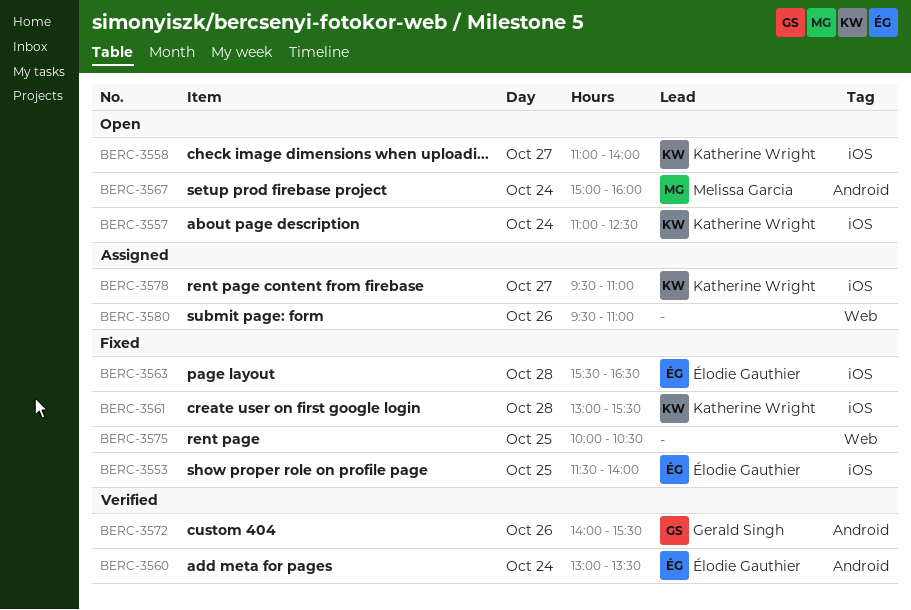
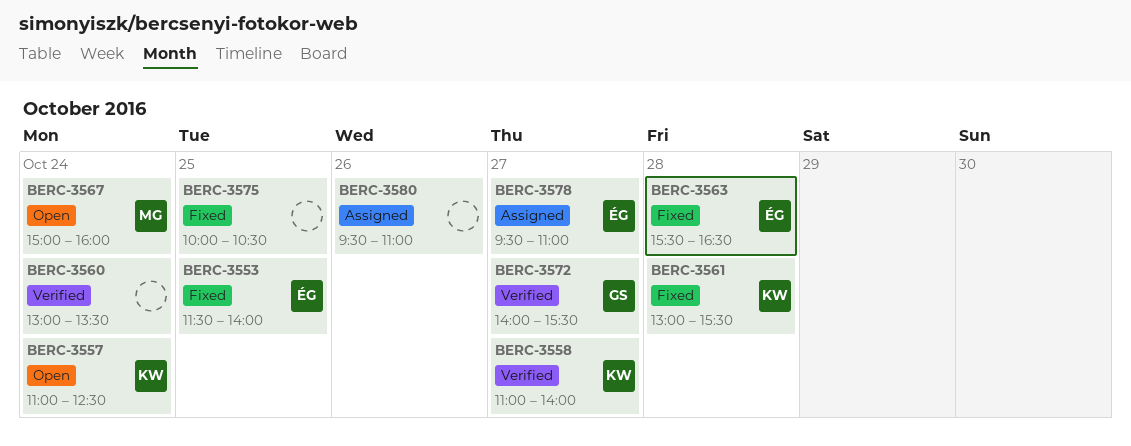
BERC-3558, status: Open -> Verified
BERC-3560, owner: Élodie Gauthier -> none
BERC-3572, day: Oct 26 -> Oct 27
BERC-3578, owner: Katherine Wright -> Élodie Gauthier

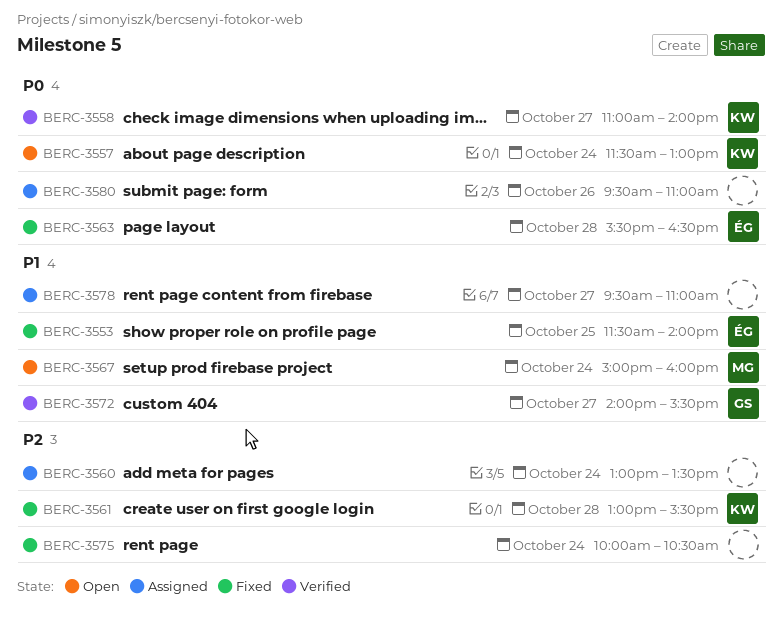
BERC-3557, begins: 11:00 -> 11:30
BERC-3557, ends: 12:30 -> 13:00
BERC-3560, status: Verified -> Assigned
BERC-3575, day: Oct 25 -> Oct 24
BERC-3578, owner: ÉG -> none

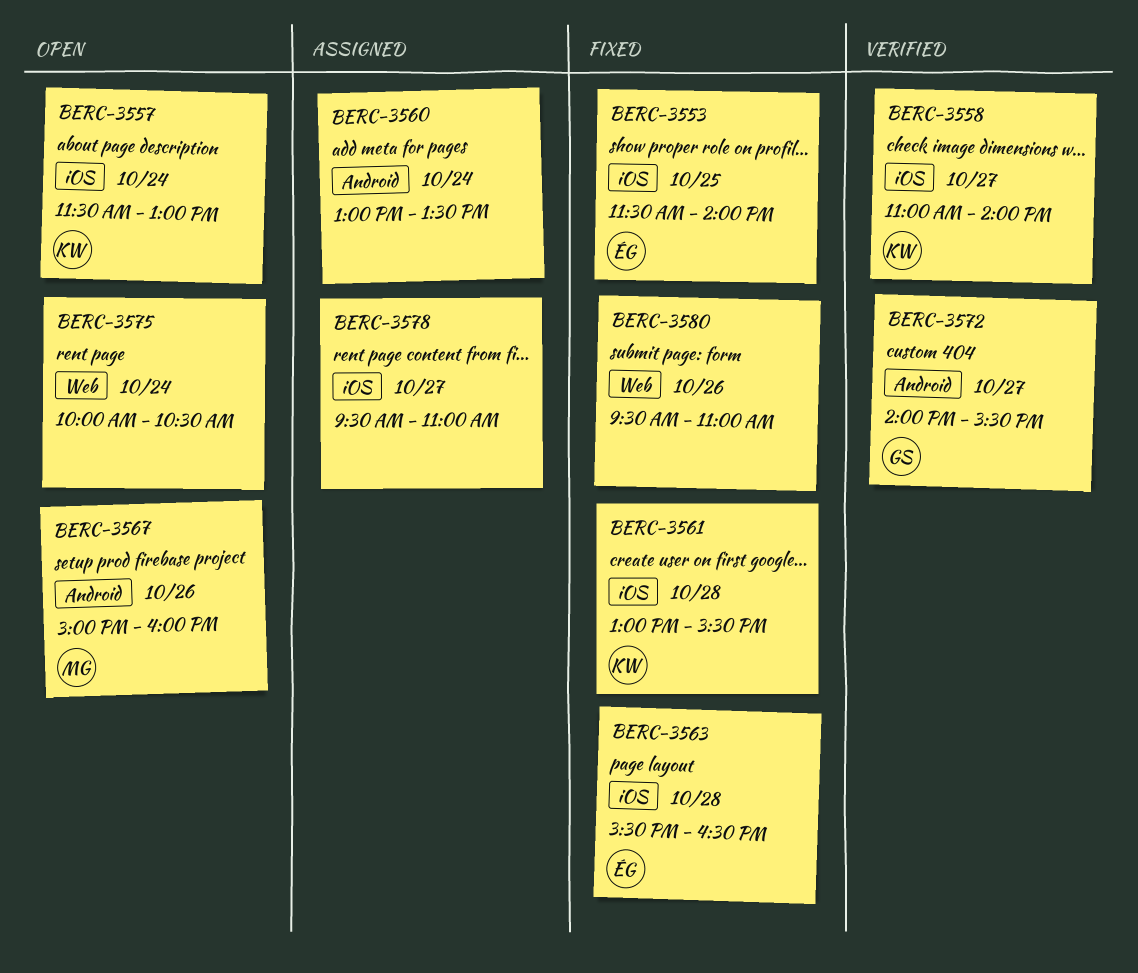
BERC-3567, day: Oct 24 -> Oct 26
BERC-3575, status: Fixed -> Open
BERC-3580, status: Assigned -> Fixed

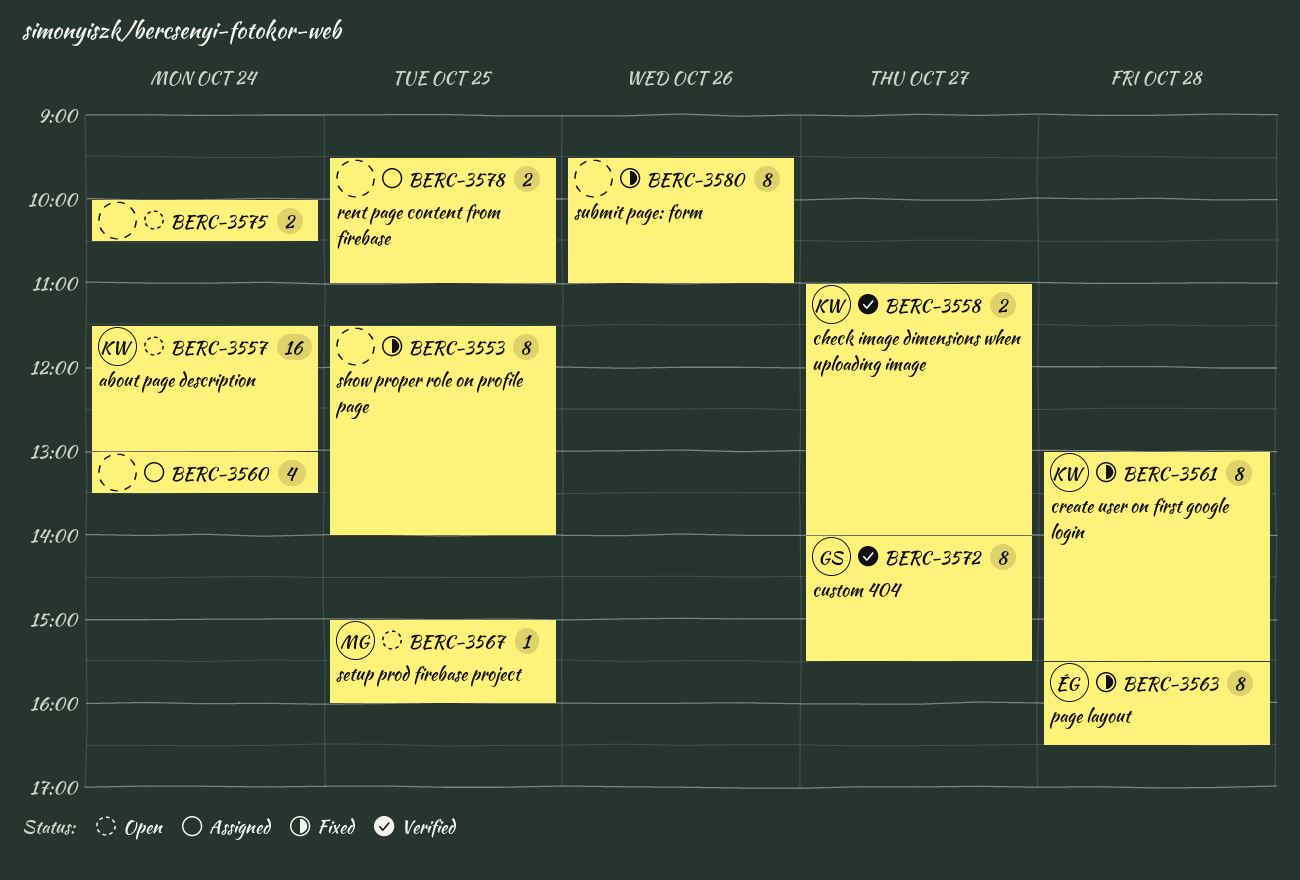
BERC-3553, owner: ÉG -> none
BERC-3567, day: Oct 26 -> Oct 25
BERC-3578, day: Oct 27 -> Oct 25

